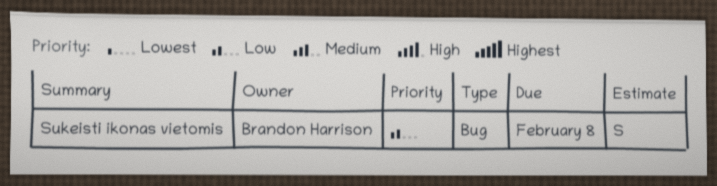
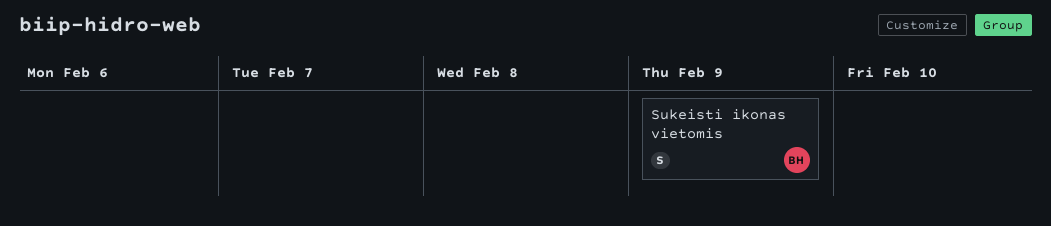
Sukeisti ikonas vietomis, due: Feb 8 -> Feb 9

